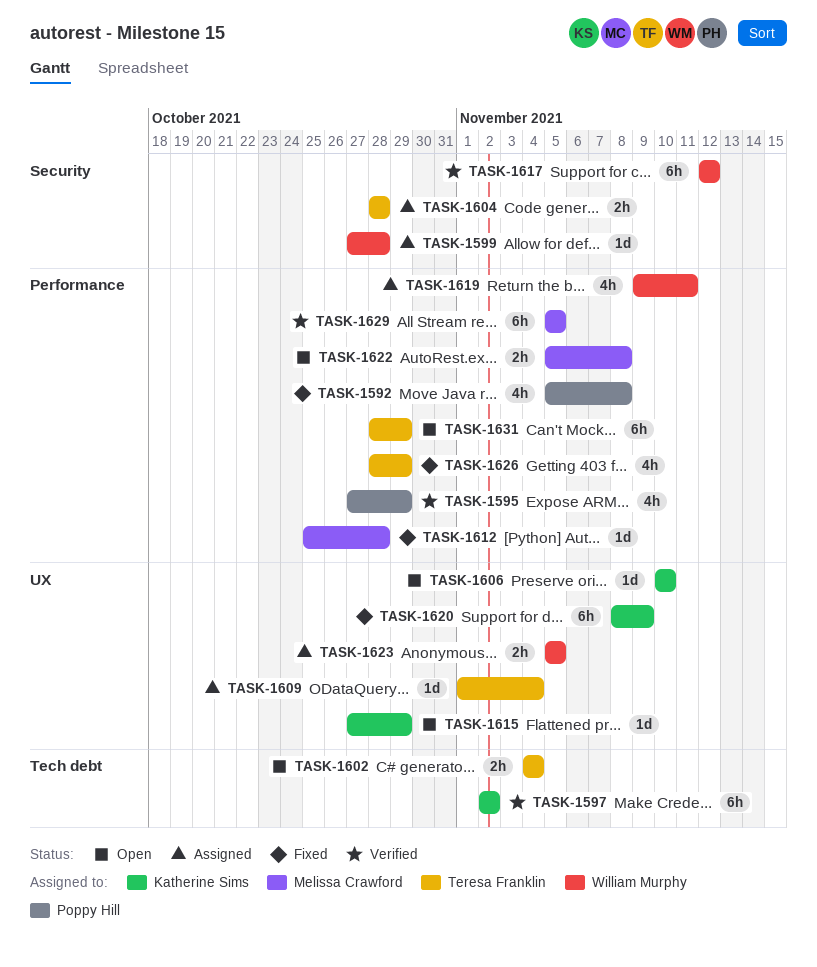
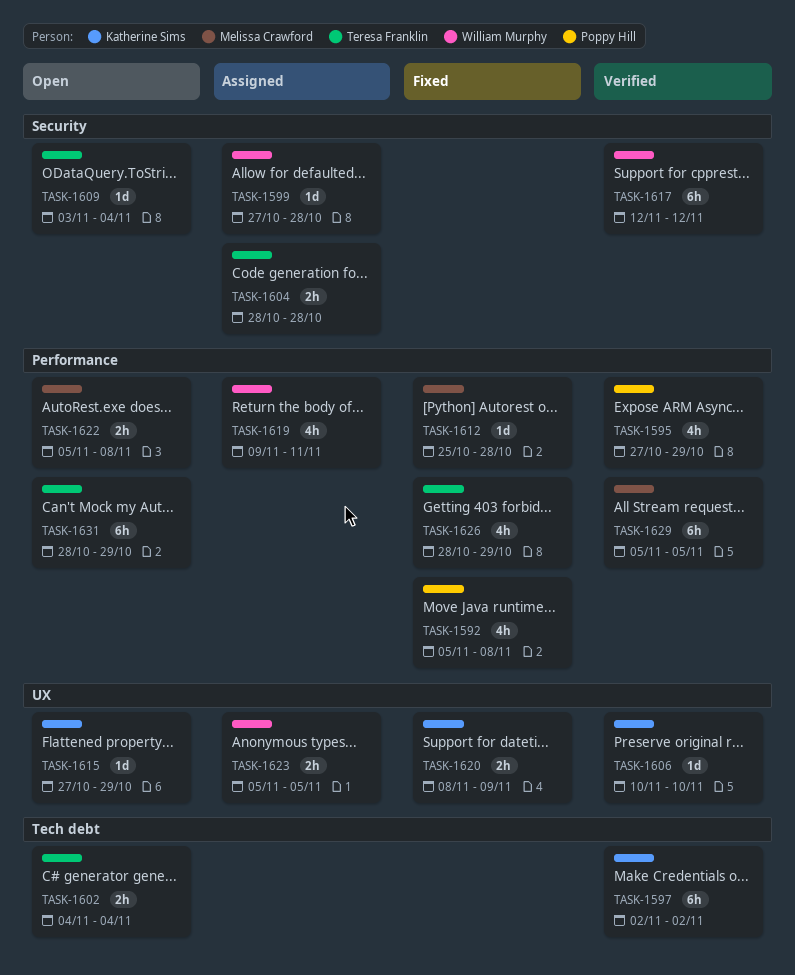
TASK-1606, status: Open -> Verified
TASK-1609, status: Assigned -> Open
TASK-1609, label: UX -> Security
TASK-1609, start: Nov 1 -> Nov 3
TASK-1620, estimate: 6h -> 2h

